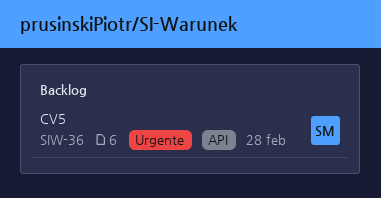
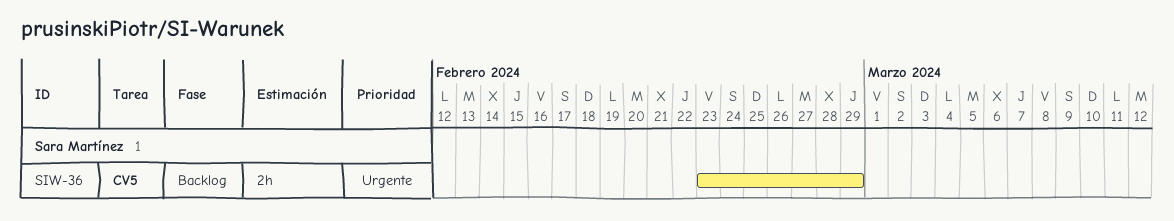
SIW-36, due: Feb 28 -> Feb 29

